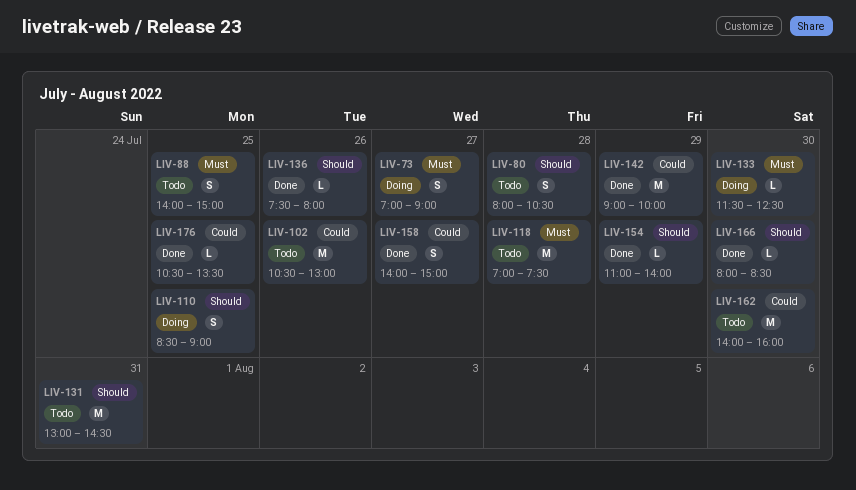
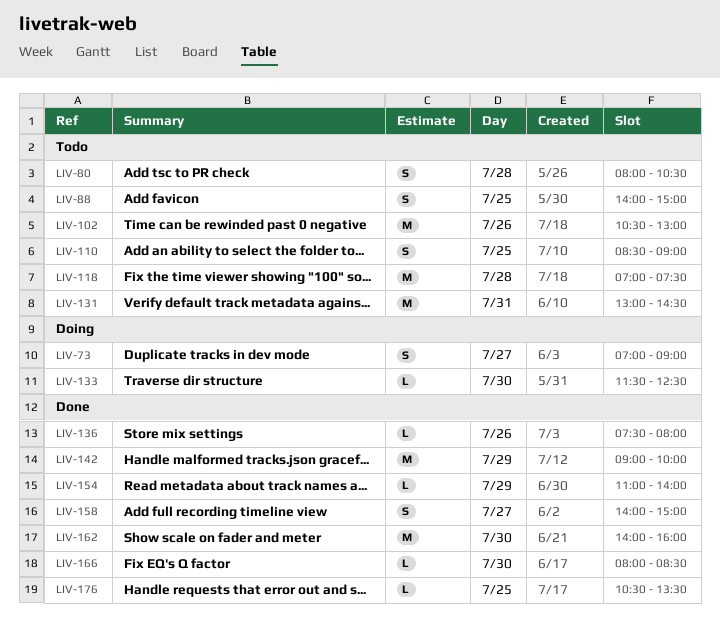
LIV-110, status: Doing -> Todo
LIV-162, status: Todo -> Done

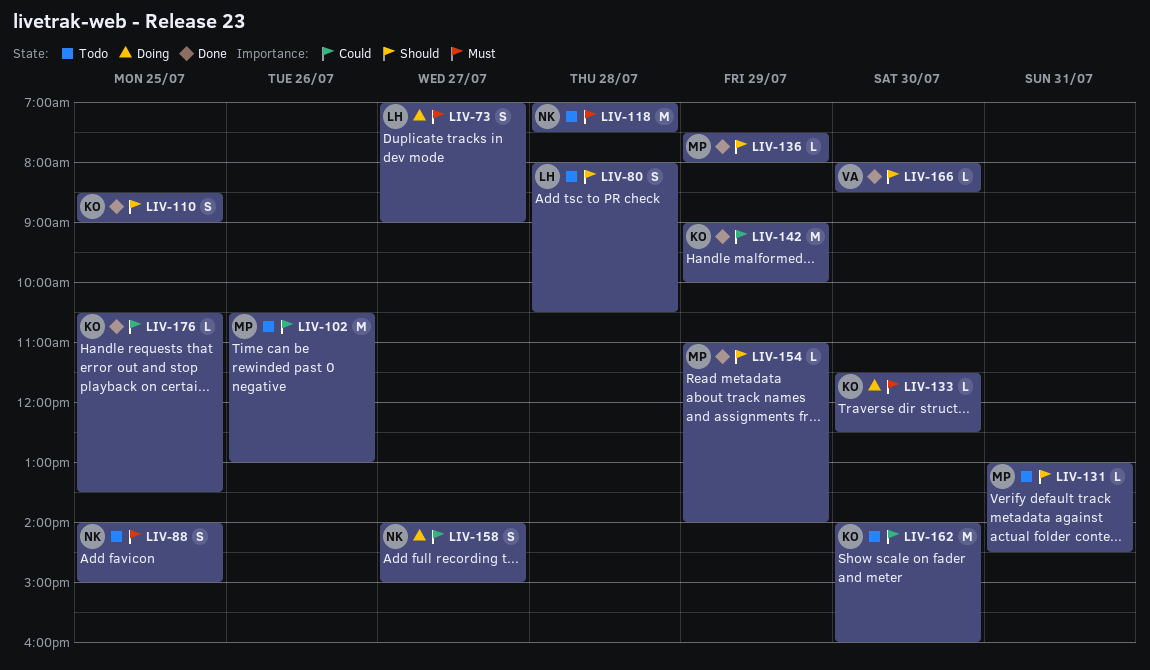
LIV-110, status: Todo -> Done
LIV-131, estimate: M -> L
LIV-136, day: Jul 26 -> Jul 29
LIV-158, status: Done -> Doing
LIV-162, status: Done -> Todo

